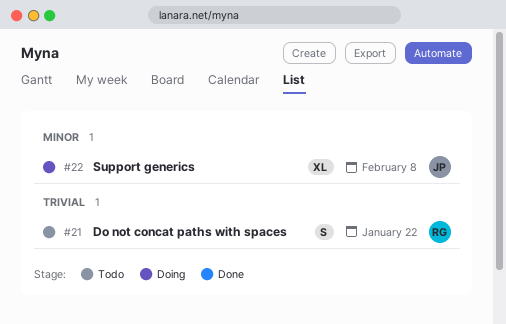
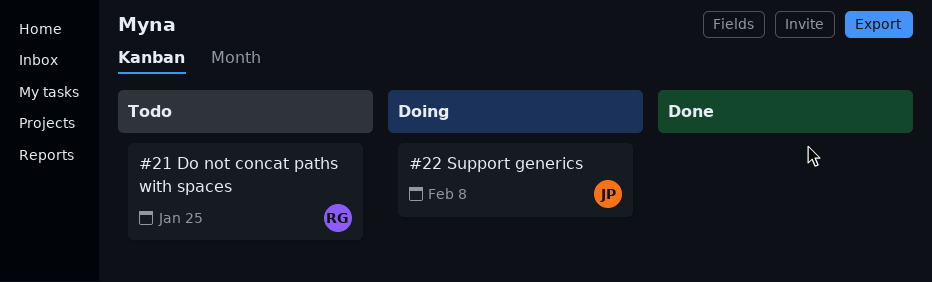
#21, due: Jan 22 -> Jan 25

